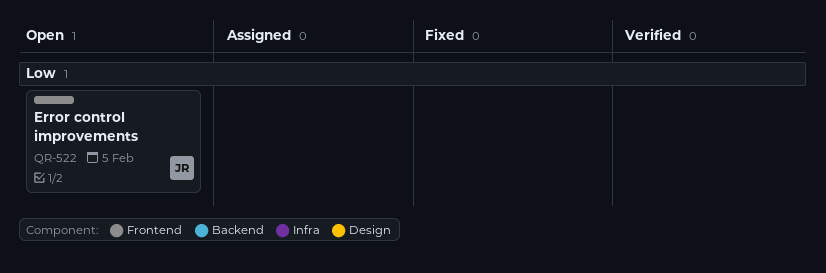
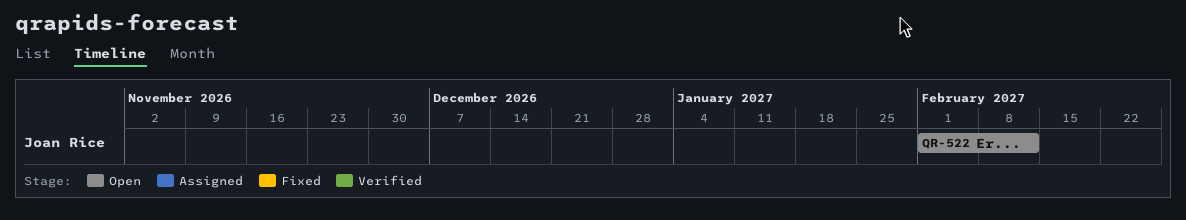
QR-522, due: Feb 5 -> Feb 12

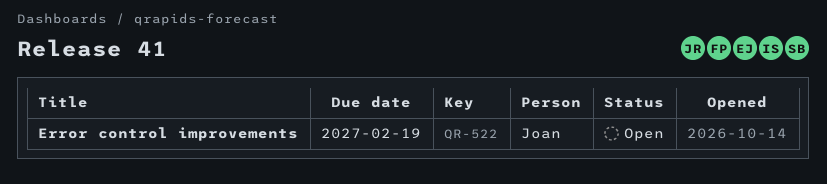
QR-522, due: Feb 12 -> Feb 19

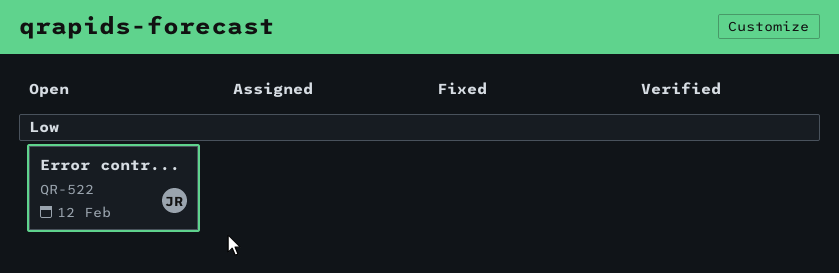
QR-522, due: Feb 19 -> Feb 12

